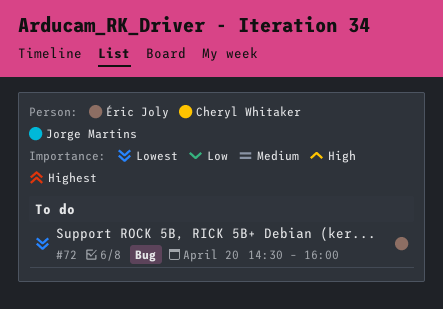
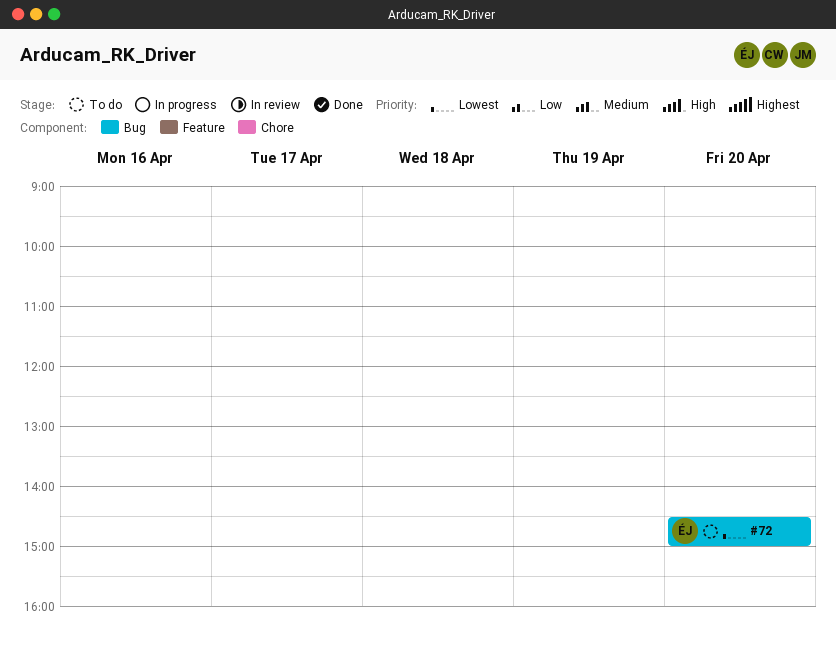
#72, ends: 16:00 -> 15:00

